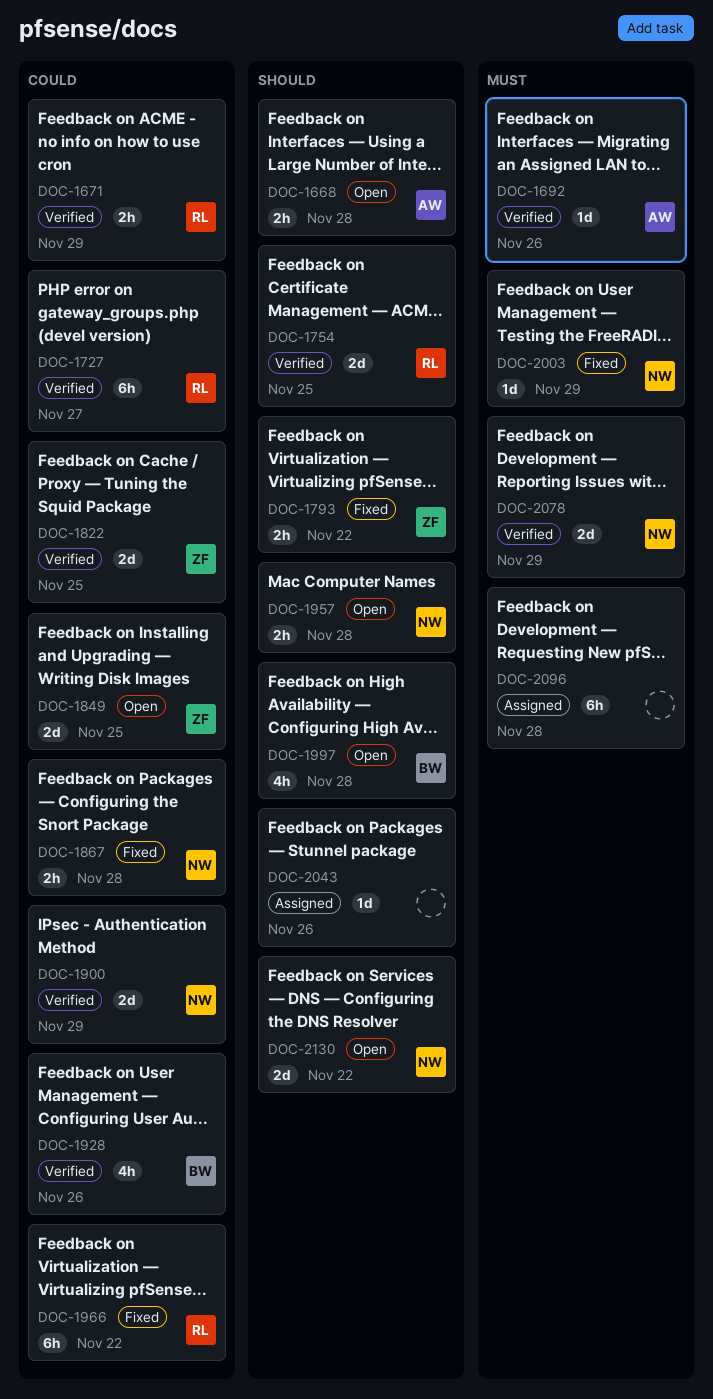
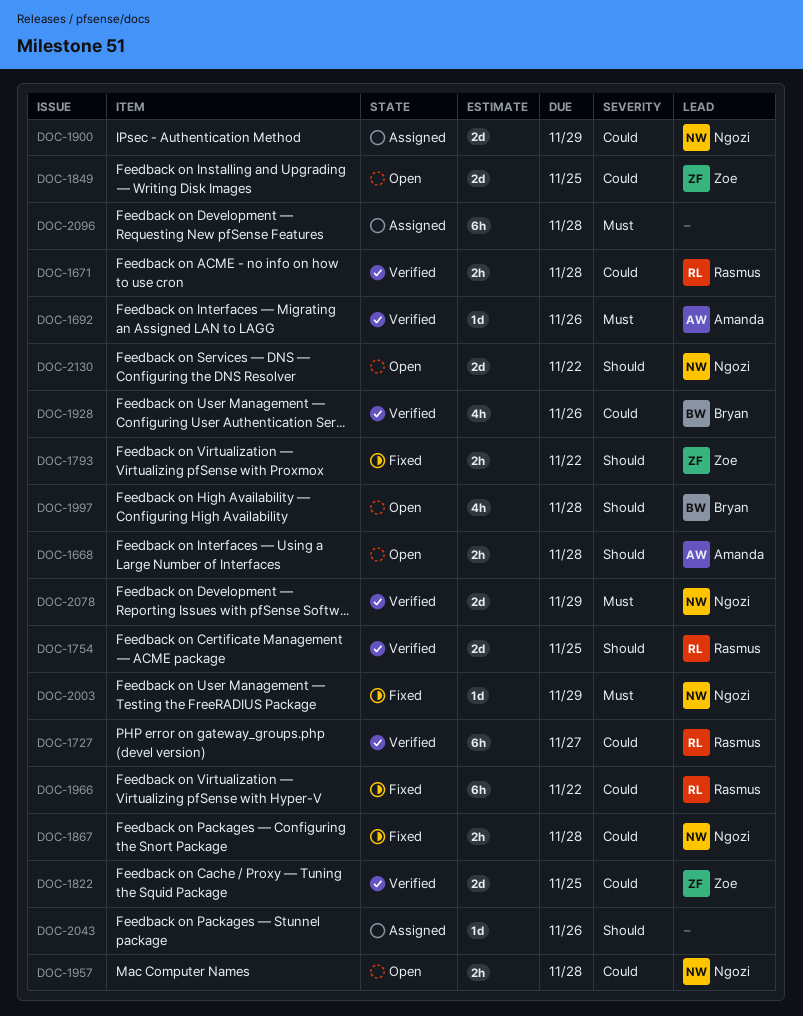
DOC-1671, due: Nov 29 -> Nov 28
DOC-1900, status: Verified -> Assigned
DOC-1957, priority: Should -> Could

